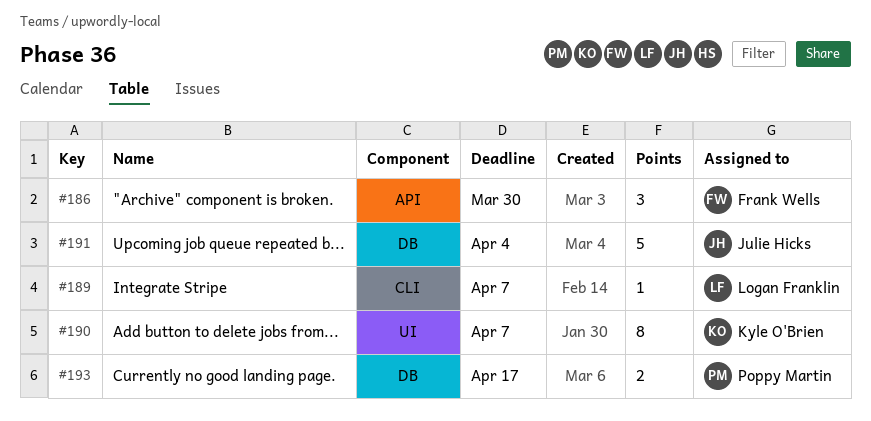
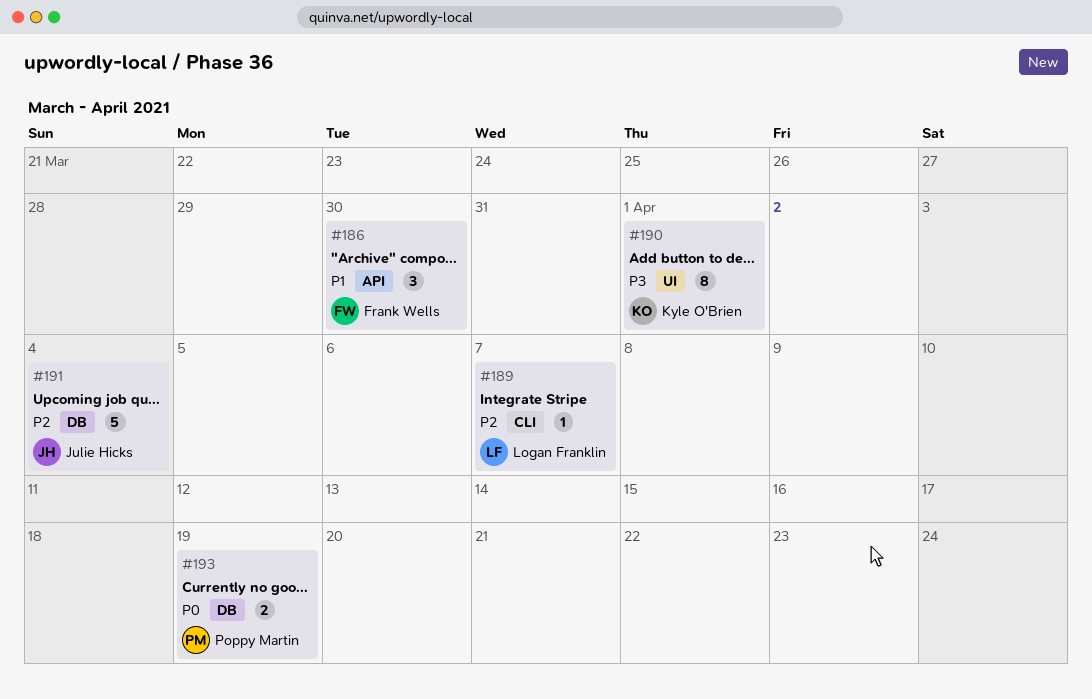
#190, due: Apr 7 -> Apr 1
#193, due: Apr 17 -> Apr 19

